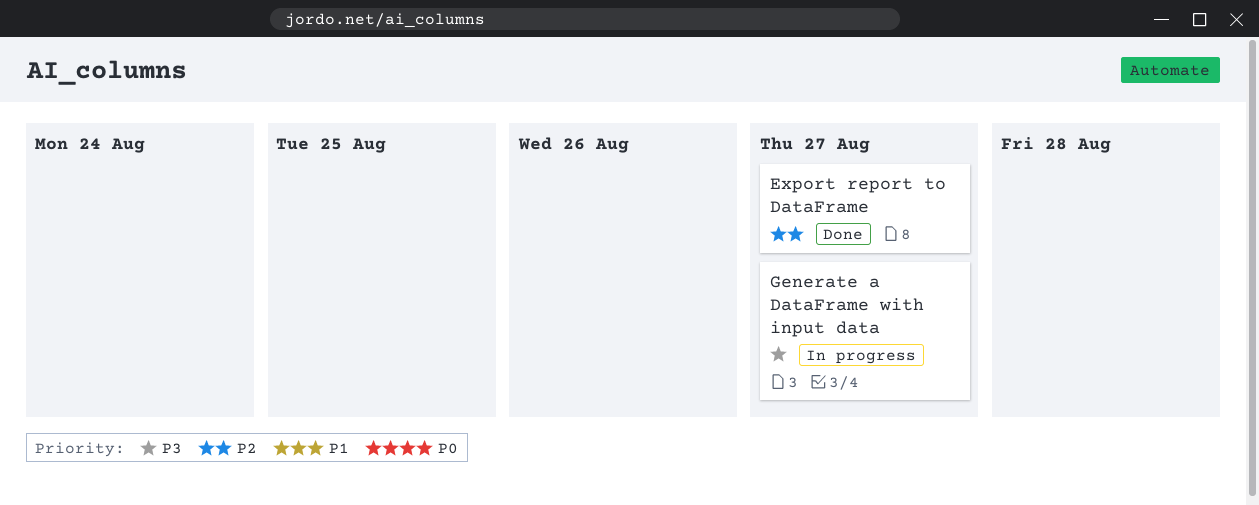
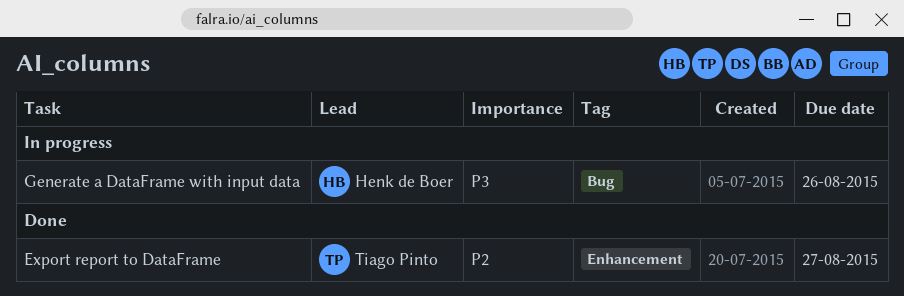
Generate a DataFrame with input data, due: Aug 27 -> Aug 26

